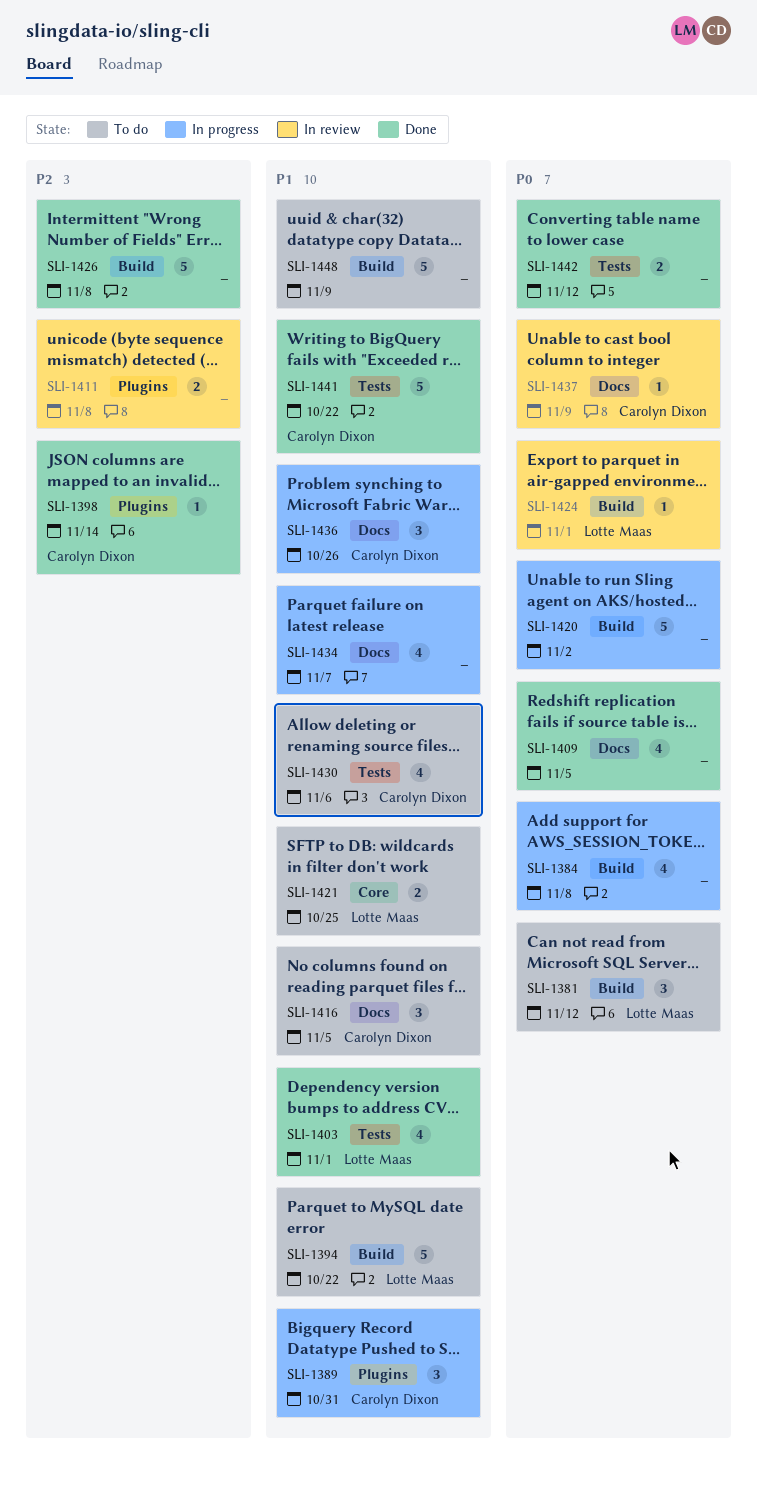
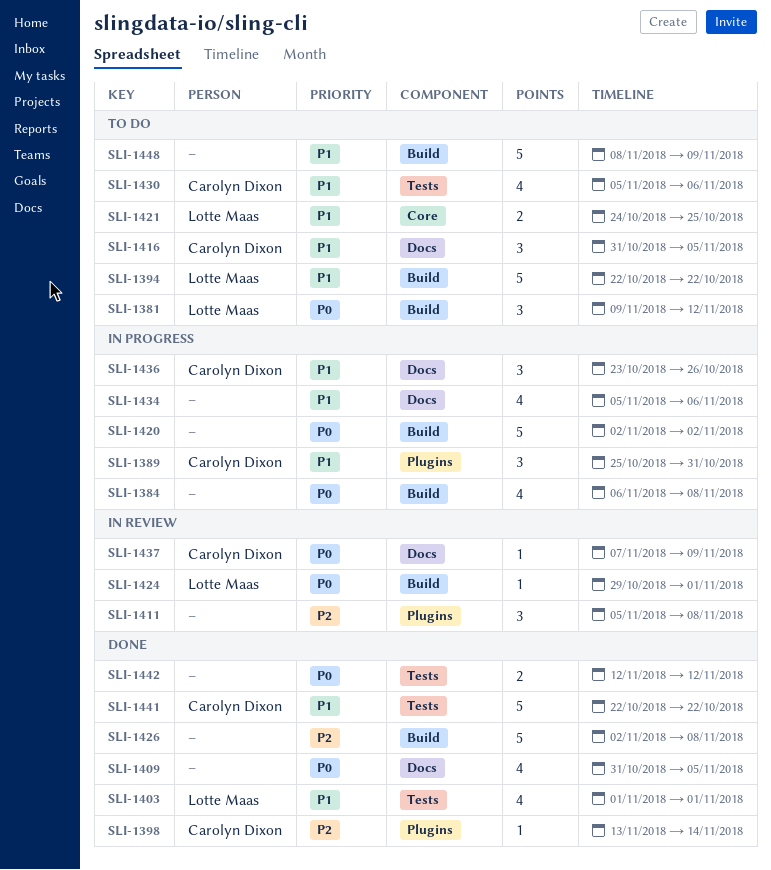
SLI-1411, estimate: 2 -> 3
SLI-1434, due: Nov 7 -> Nov 6

